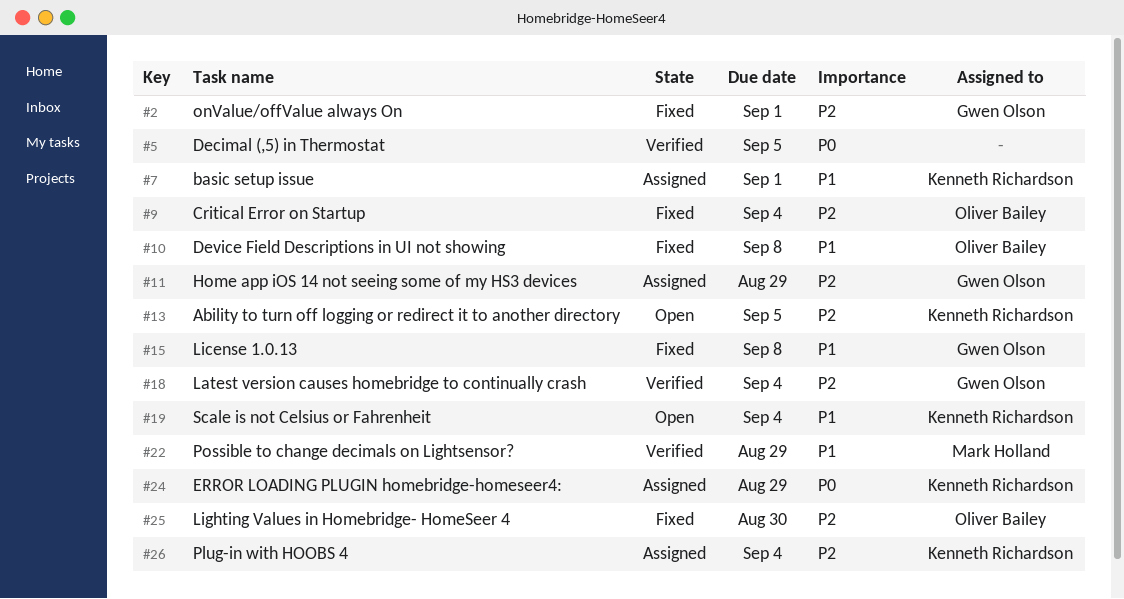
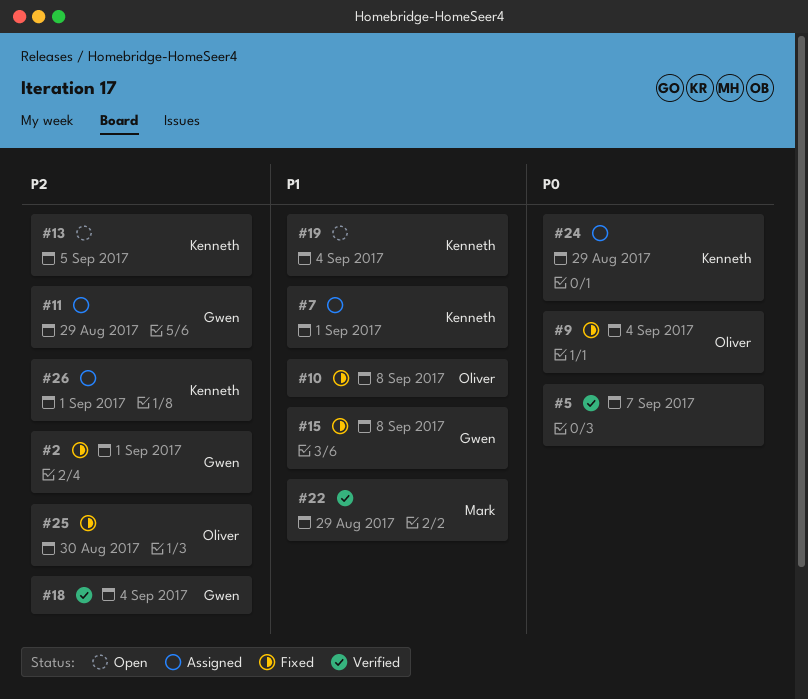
#5, due: Sep 5 -> Sep 7
#9, priority: P2 -> P0
#26, due: Sep 4 -> Sep 1

